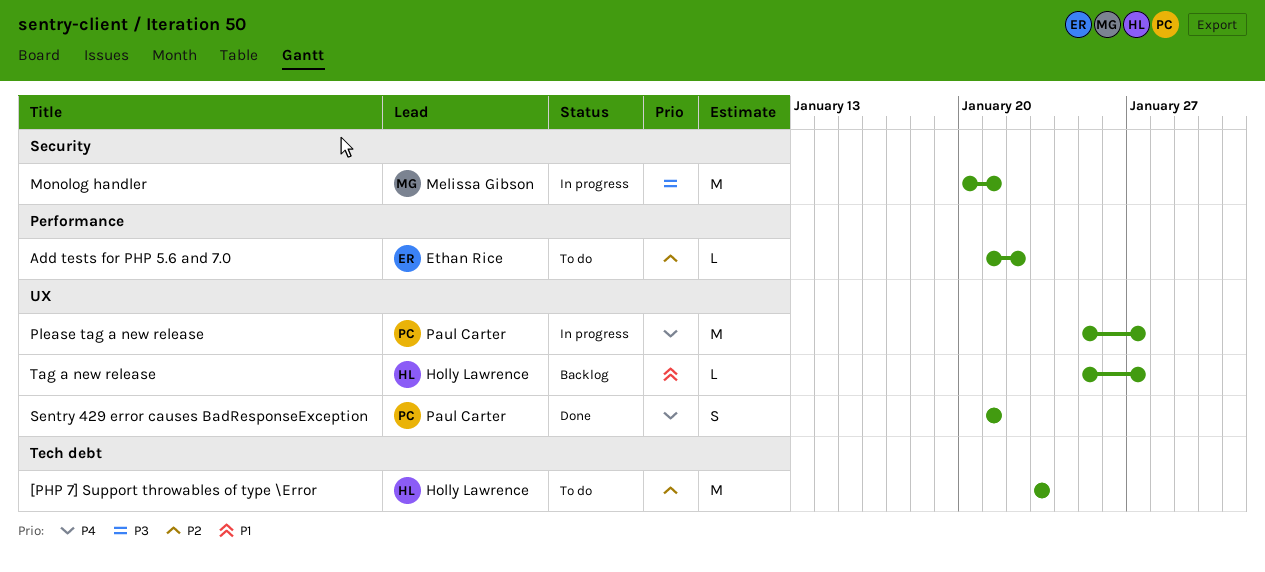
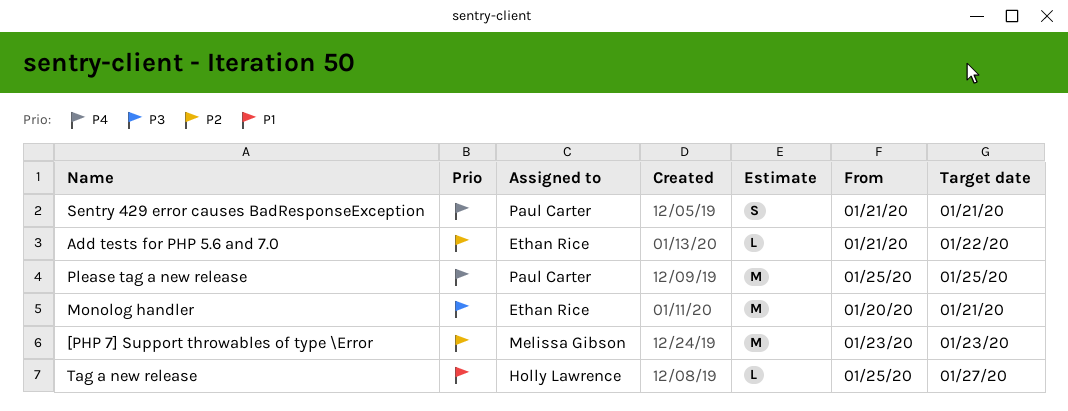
[PHP 7] Support throwables of type \Error, owner: Holly Lawrence -> Melissa Gibson
Monolog handler, owner: Melissa Gibson -> Ethan Rice
Please tag a new release, due: Jan 27 -> Jan 25

